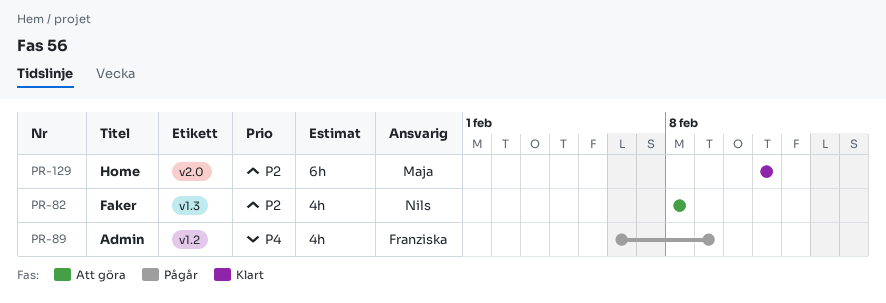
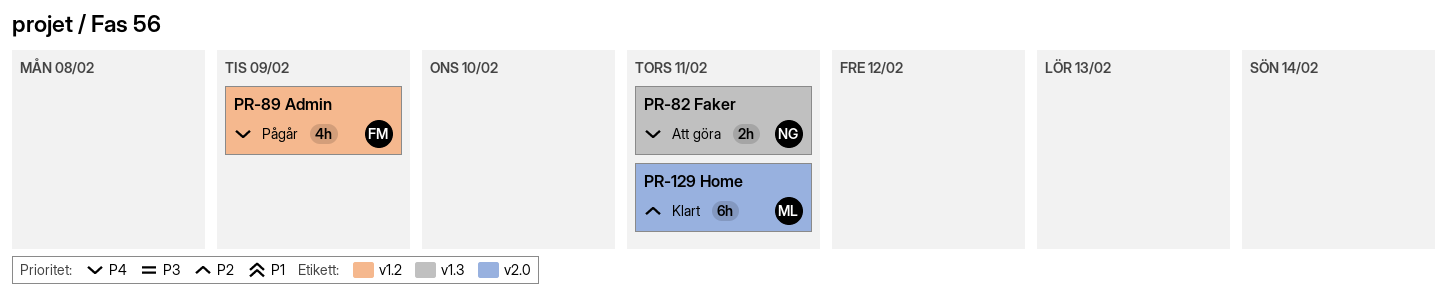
PR-82, priority: P2 -> P4
PR-82, estimate: 4h -> 2h
PR-82, due: Feb 8 -> Feb 11

